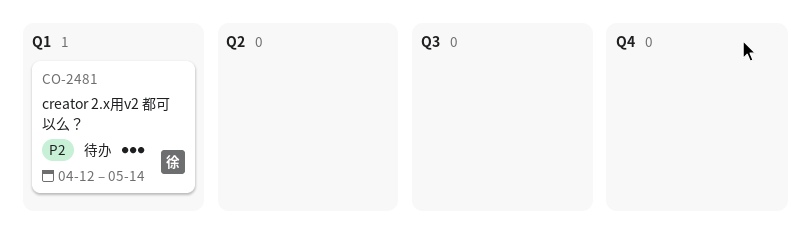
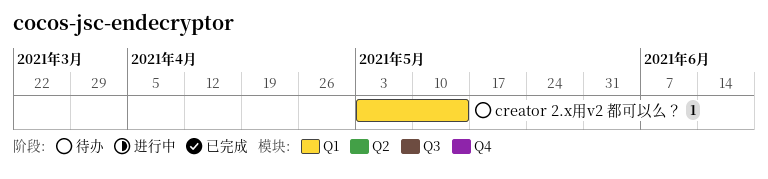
creator 2.x用v2 都可以么？, estimate: 3 -> 1
creator 2.x用v2 都可以么？, start: Apr 12 -> May 3

